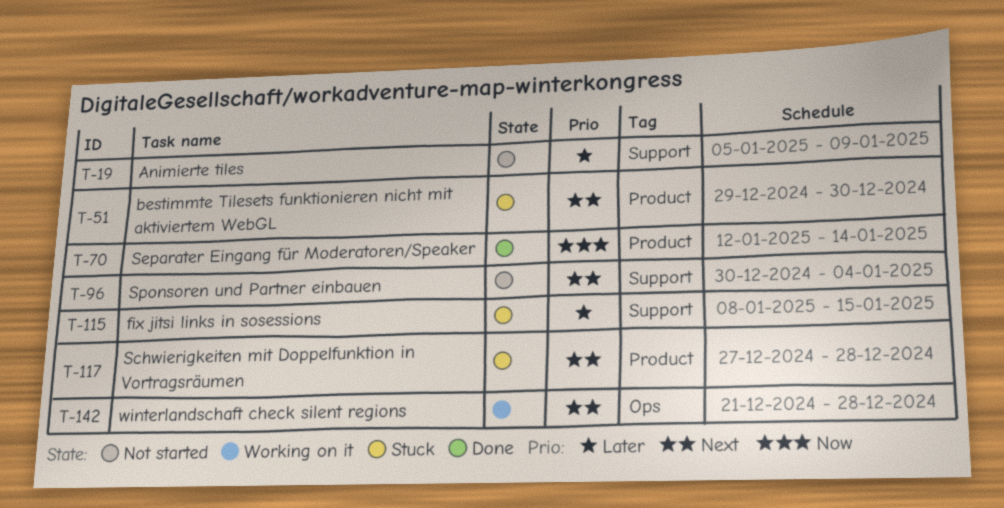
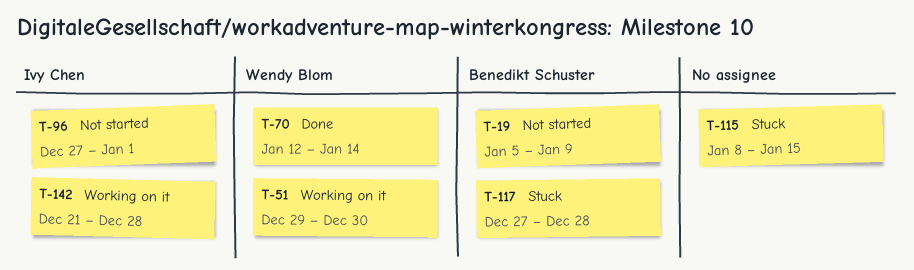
T-51, status: Stuck -> Working on it
T-96, start: Dec 30 -> Dec 27
T-96, due: Jan 4 -> Jan 1

